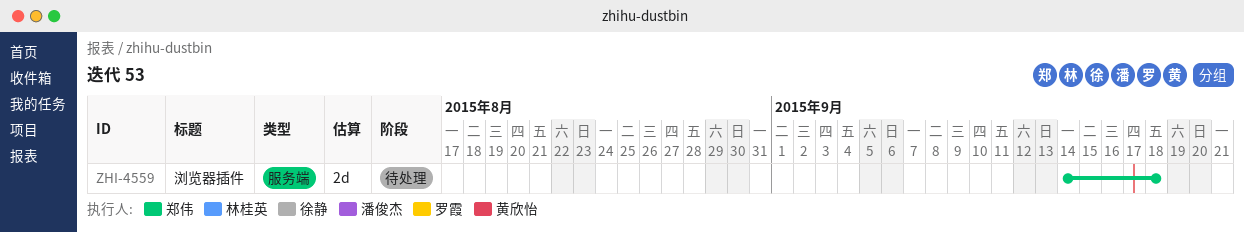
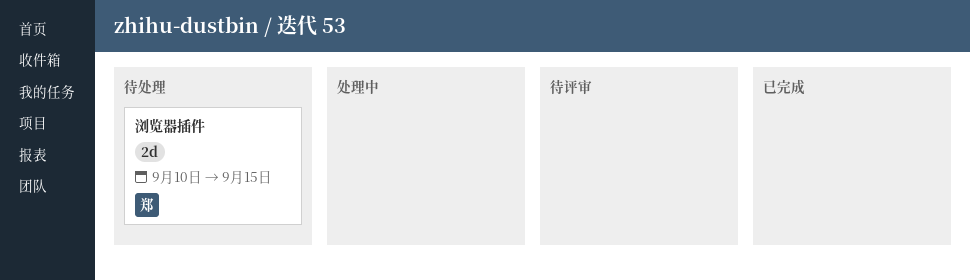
浏览器插件, start: Sep 14 -> Sep 10
浏览器插件, due: Sep 18 -> Sep 15

